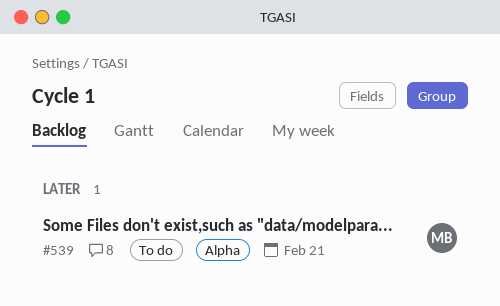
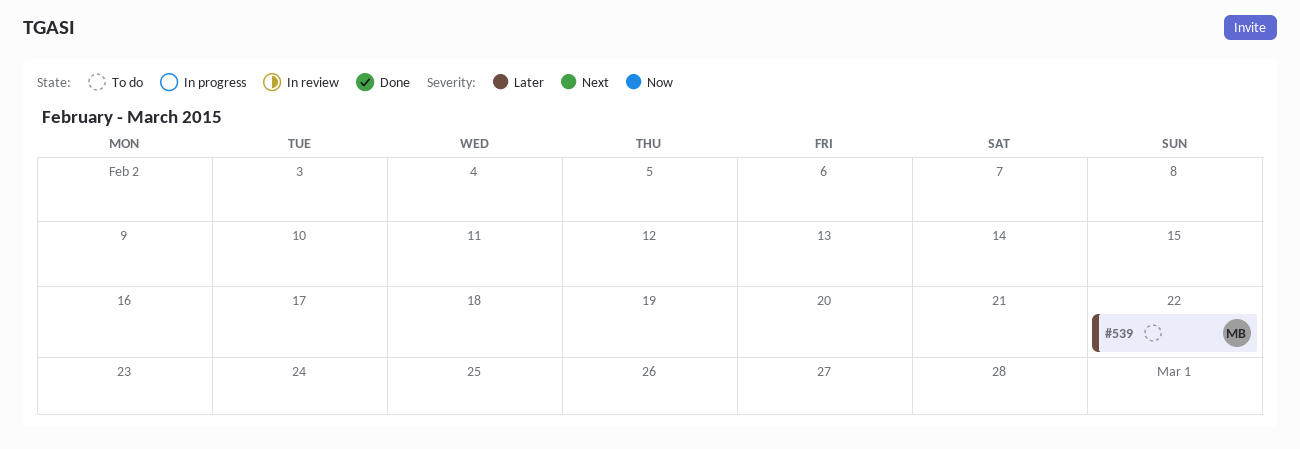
#539, due: Feb 21 -> Feb 22

